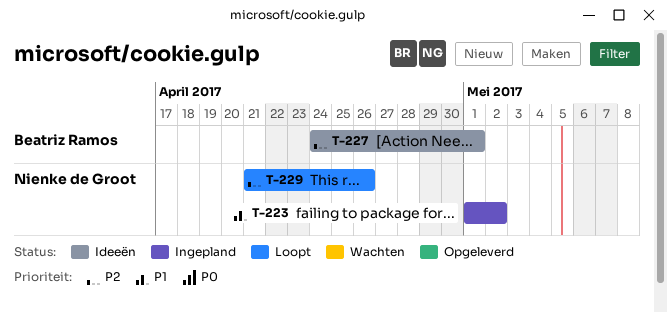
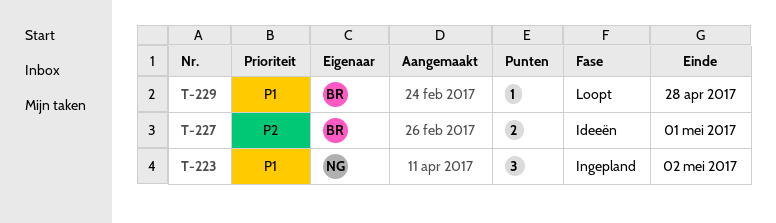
T-229, owner: Nienke de Groot -> Beatriz Ramos
T-229, priority: P2 -> P1
T-229, due: Apr 26 -> Apr 28

